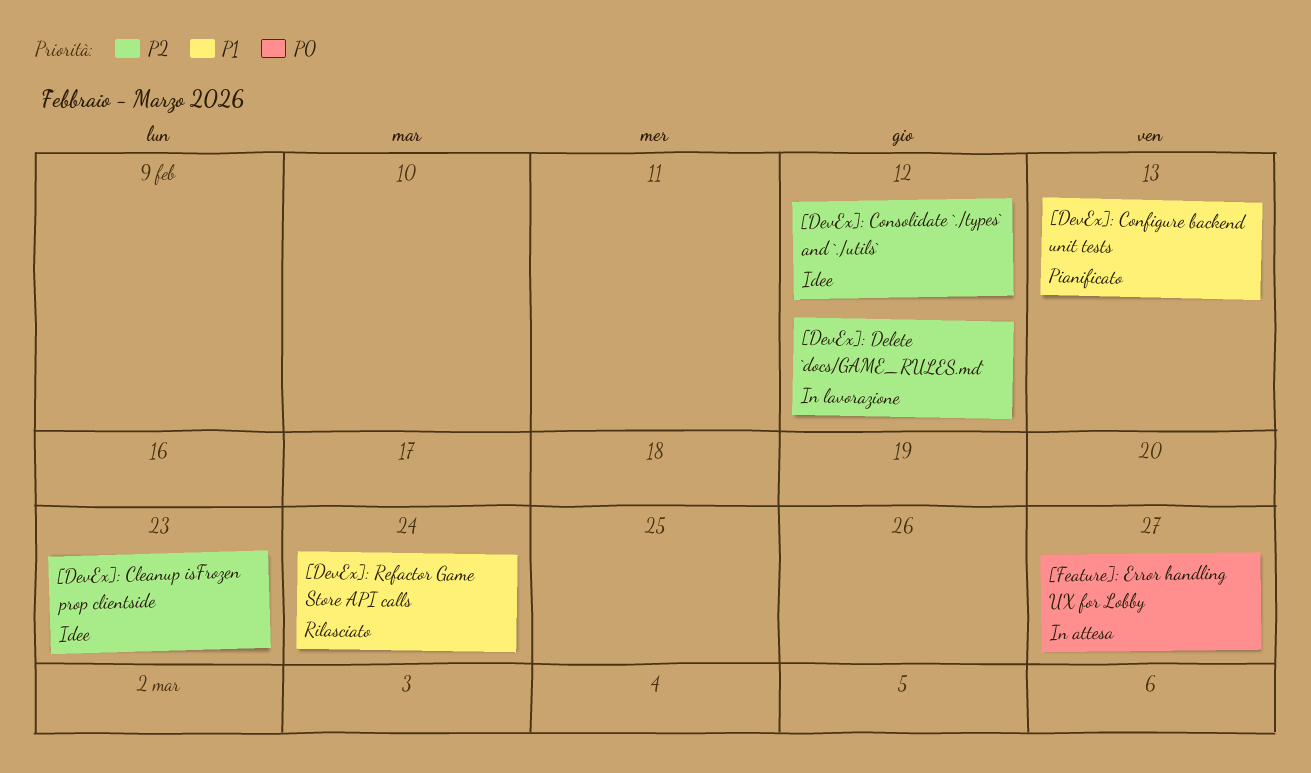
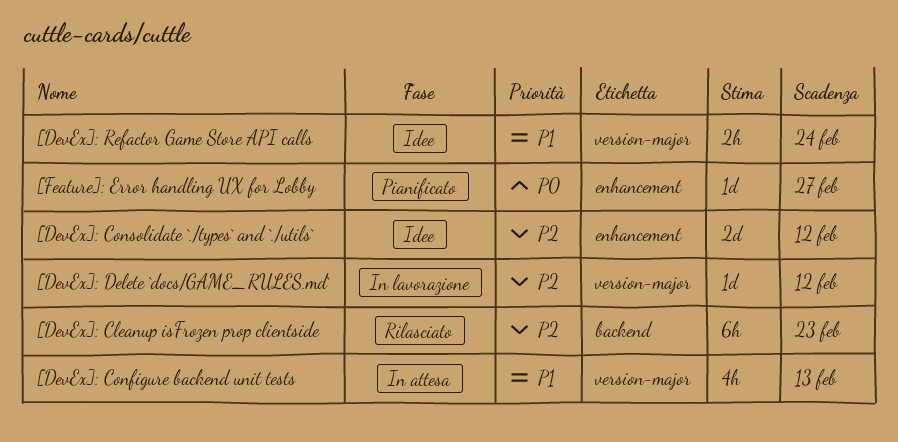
[DevEx]: Cleanup isFrozen prop clientside, status: Idee -> Rilasciato
[DevEx]: Configure backend unit tests, status: Pianificato -> In attesa
[DevEx]: Refactor Game Store API calls, status: Rilasciato -> Idee
[Feature]: Error handling UX for Lobby, status: In attesa -> Pianificato

